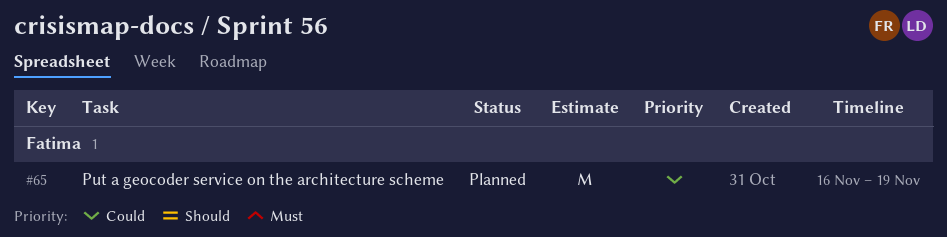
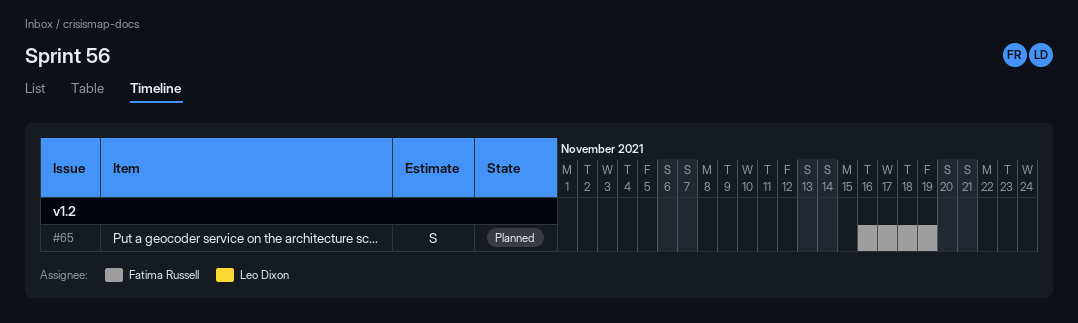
#65, estimate: M -> S

